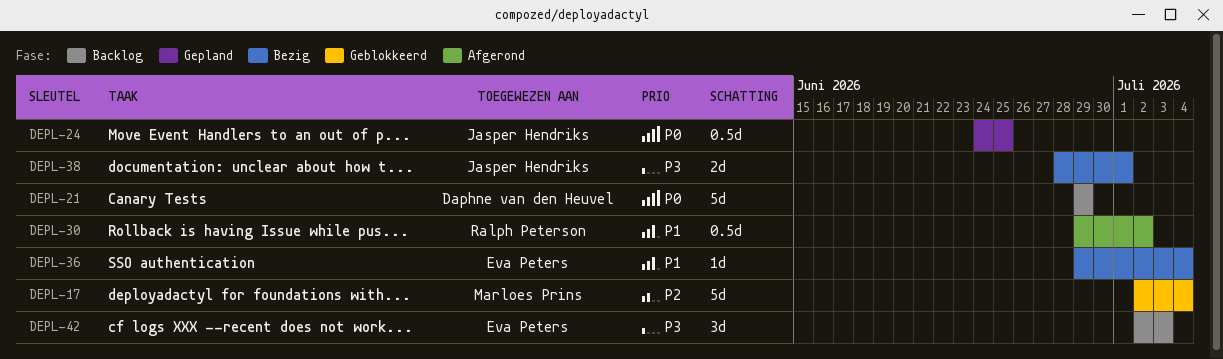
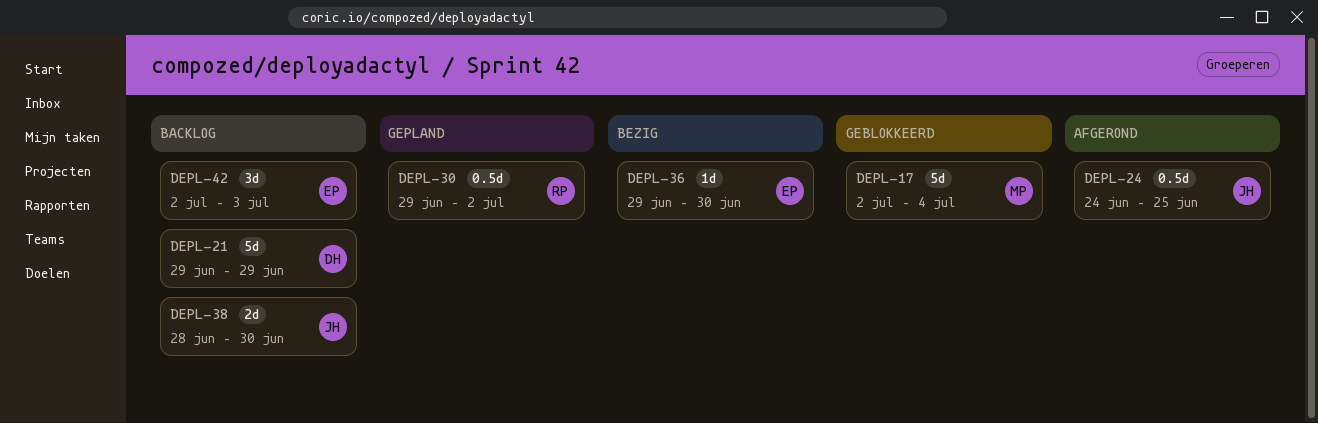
DEPL-24, status: Gepland -> Afgerond
DEPL-30, status: Afgerond -> Gepland
DEPL-36, due: Jul 4 -> Jun 30
DEPL-38, status: Bezig -> Backlog
DEPL-38, due: Jul 1 -> Jun 30

